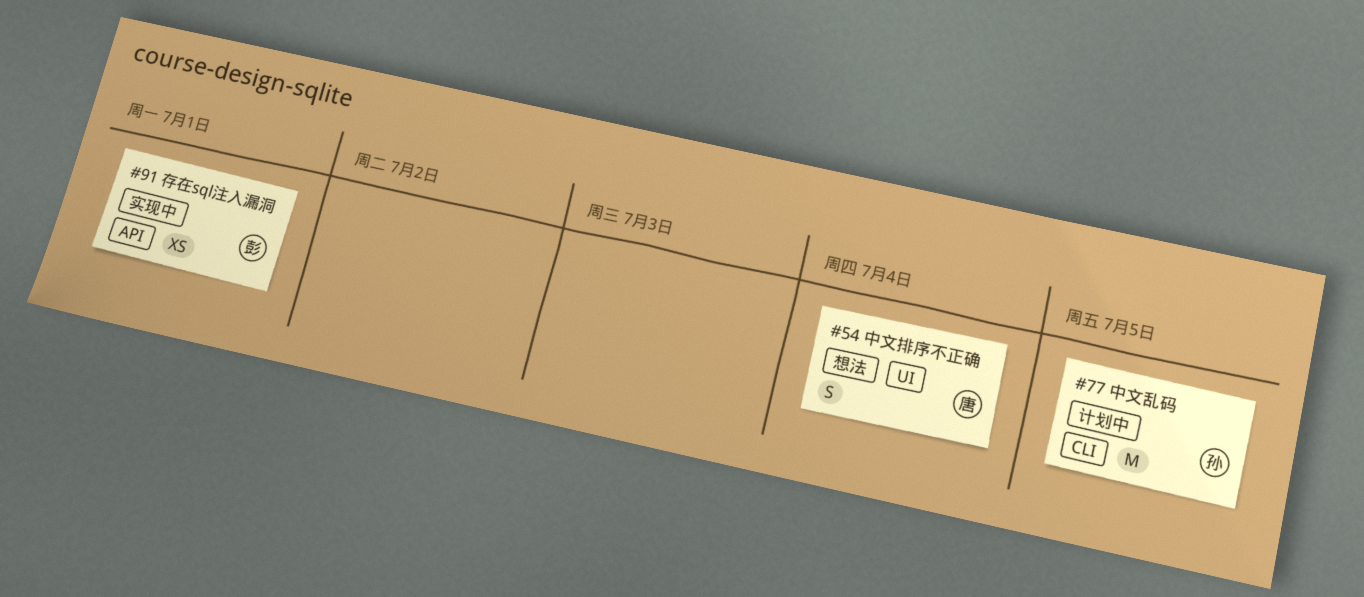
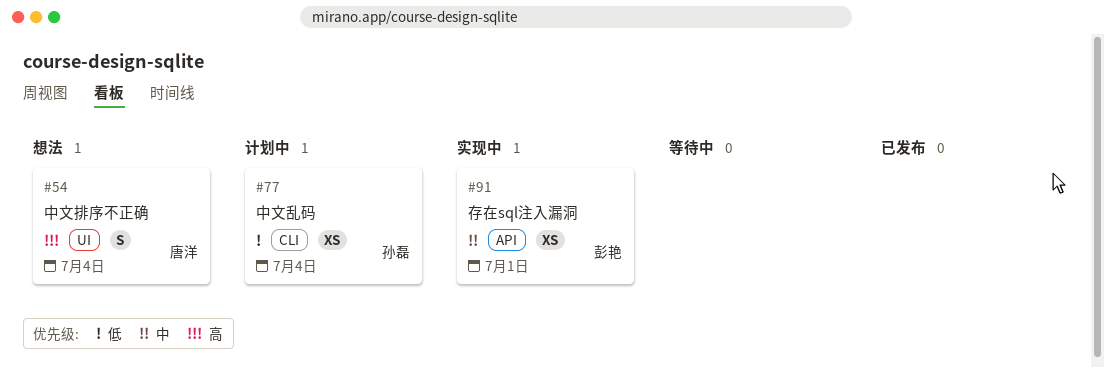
#77, estimate: M -> XS
#77, due: Jul 5 -> Jul 4

